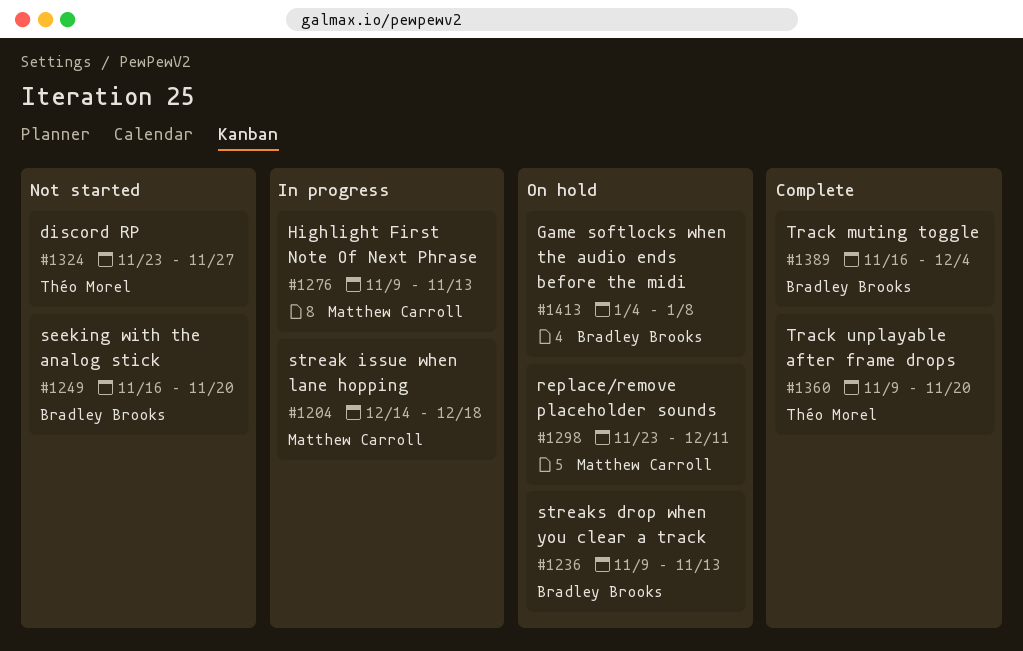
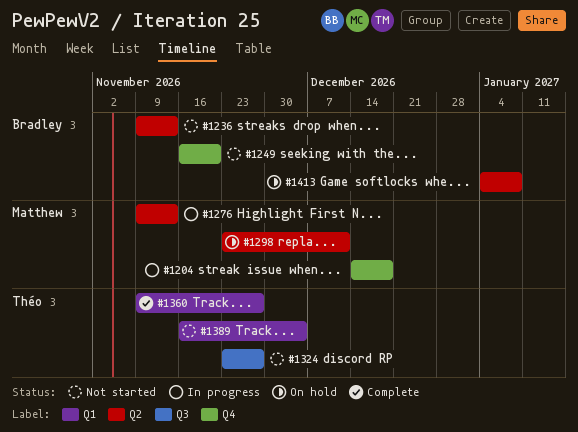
#1236, status: On hold -> Not started
#1360, due: Nov 20 -> Nov 27
#1389, status: Complete -> Not started
#1389, owner: Bradley Brooks -> Théo Morel

